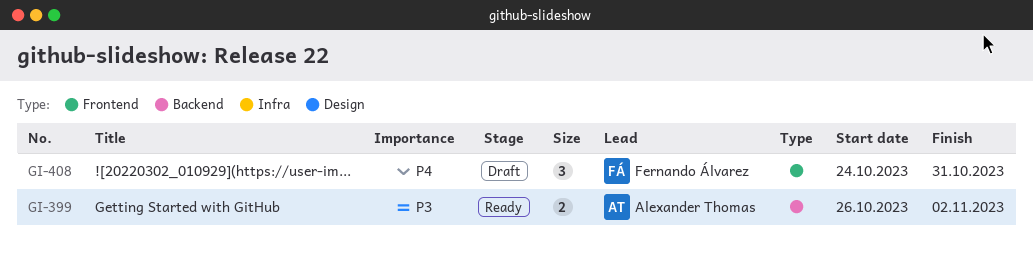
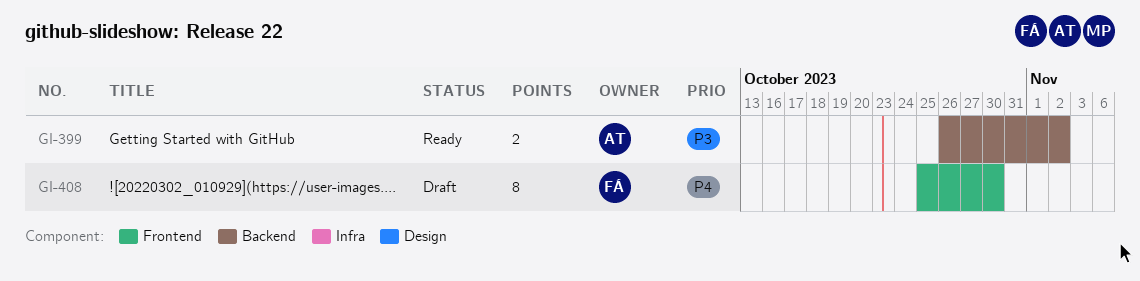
GI-408, estimate: 3 -> 8
GI-408, start: Oct 24 -> Oct 25
GI-408, due: Oct 31 -> Oct 30

